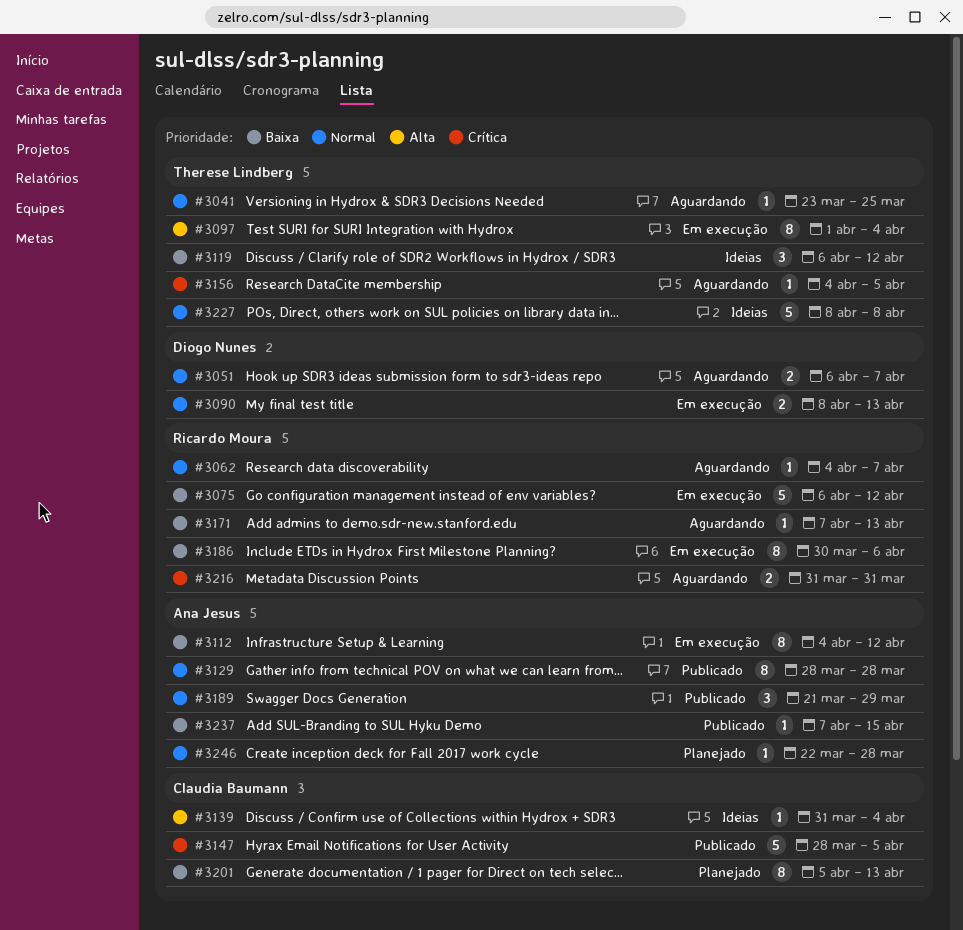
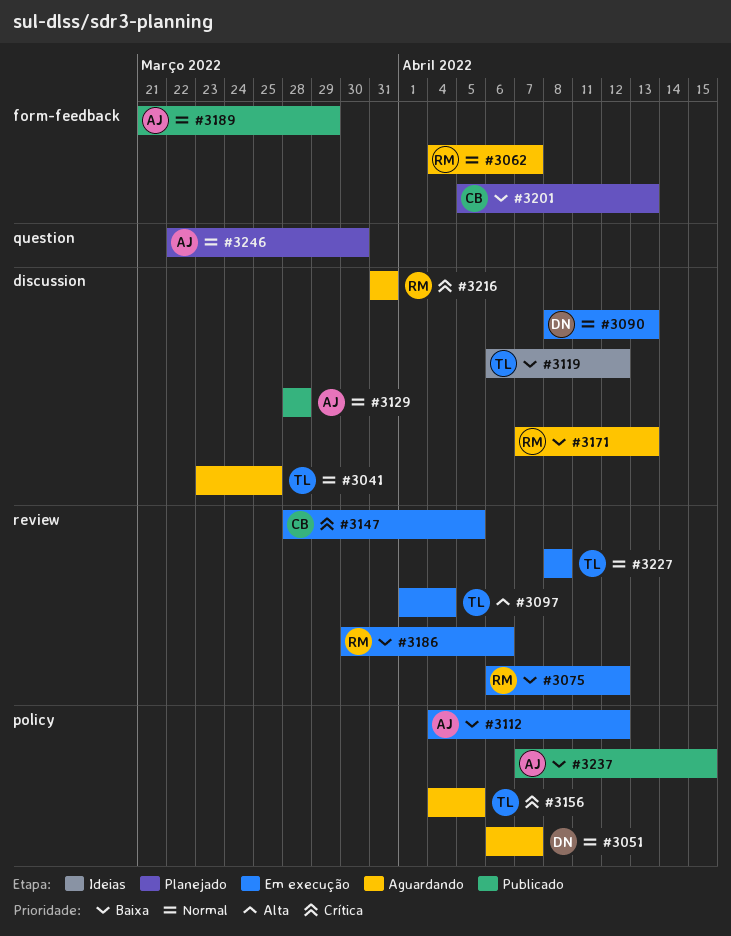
#3139: present -> none
#3147, status: Publicado -> Em execução
#3227, status: Ideias -> Em execução
#3246, due: Mar 28 -> Mar 30

